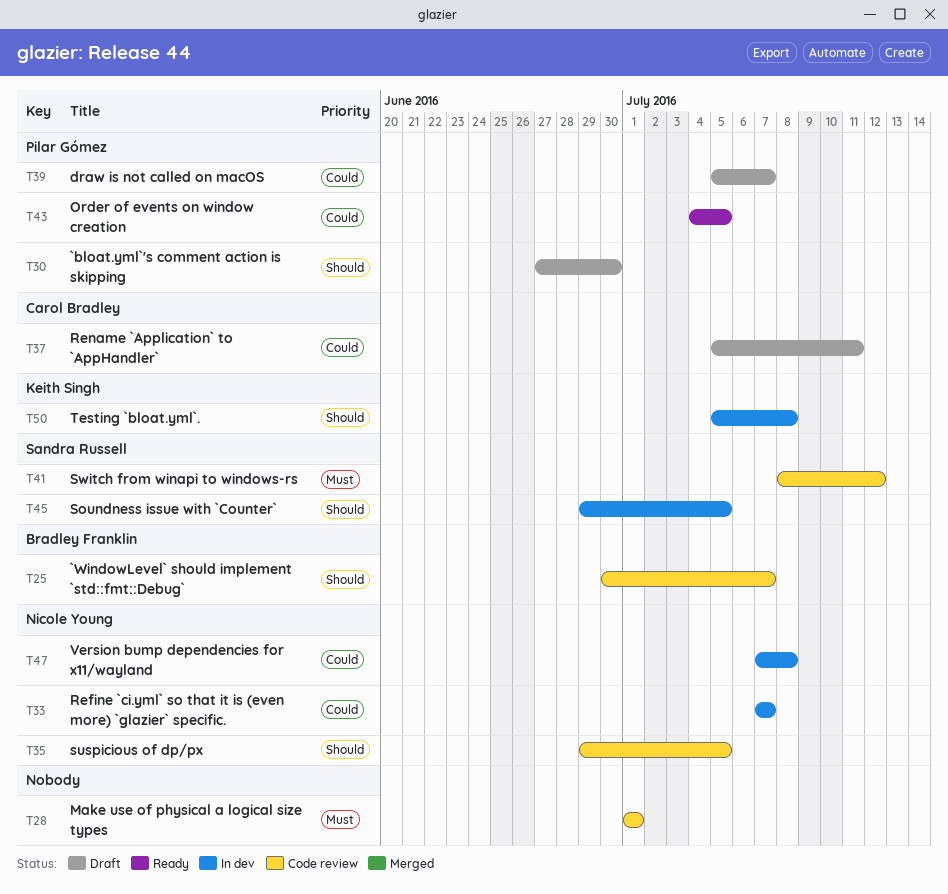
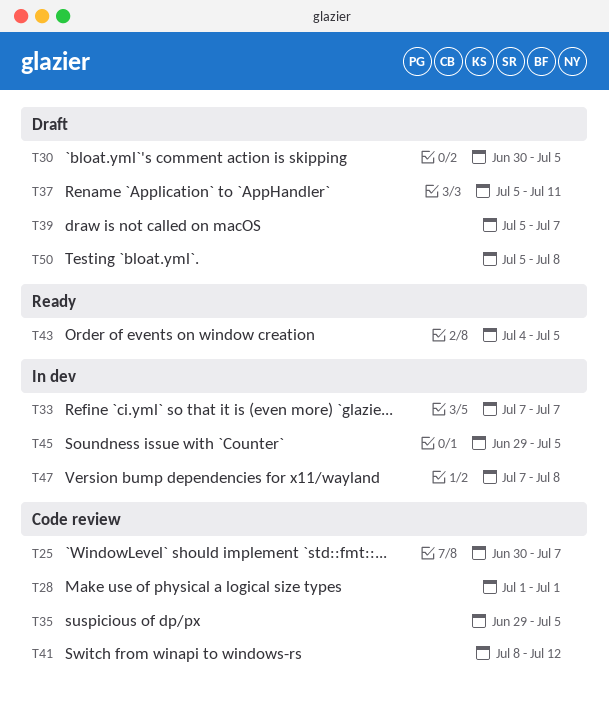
T30, start: Jun 27 -> Jun 30
T30, due: Jun 30 -> Jul 5
T50, status: In dev -> Draft

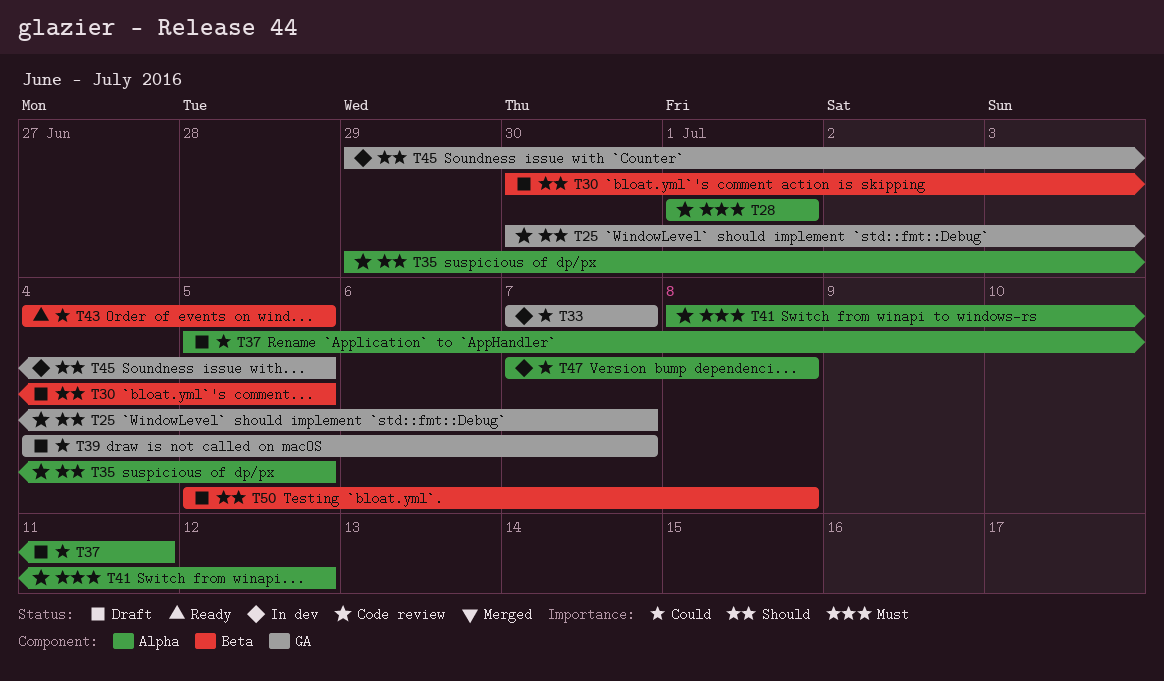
T39, start: Jul 5 -> Jul 4

